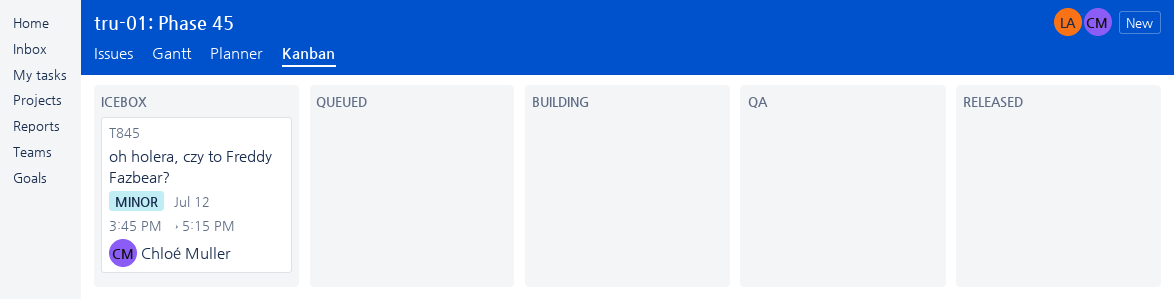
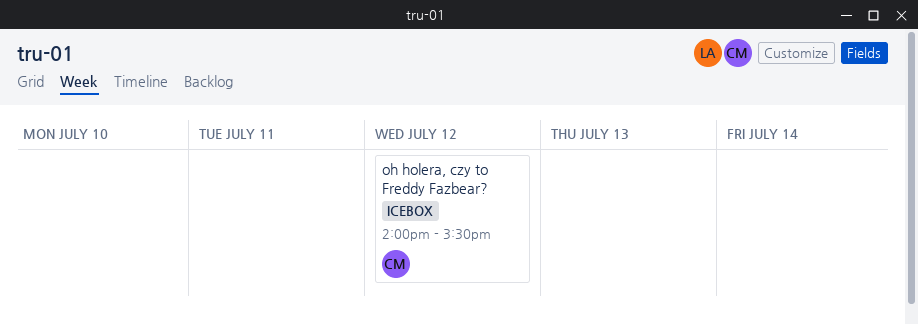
oh holera, czy to Freddy Fazbear?, begins: 15:45 -> 14:00
oh holera, czy to Freddy Fazbear?, ends: 17:15 -> 15:30

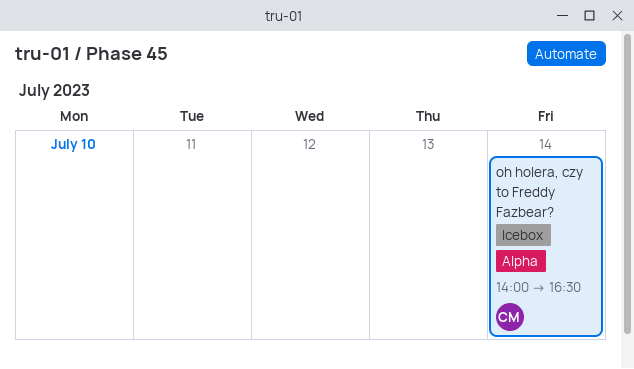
oh holera, czy to Freddy Fazbear?, day: Jul 12 -> Jul 14
oh holera, czy to Freddy Fazbear?, ends: 15:30 -> 16:30

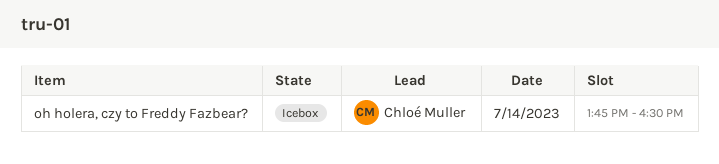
oh holera, czy to Freddy Fazbear?, begins: 14:00 -> 13:45

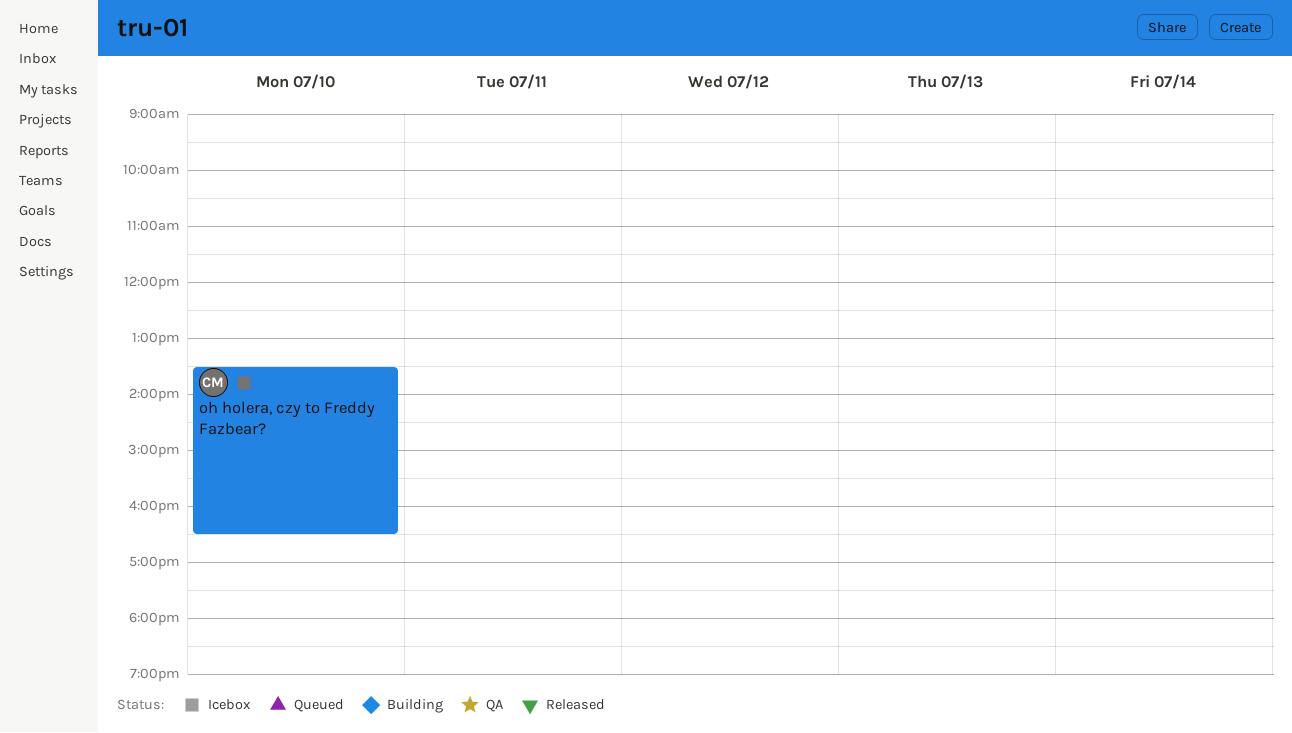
oh holera, czy to Freddy Fazbear?, day: Jul 14 -> Jul 10
oh holera, czy to Freddy Fazbear?, begins: 13:45 -> 13:30

